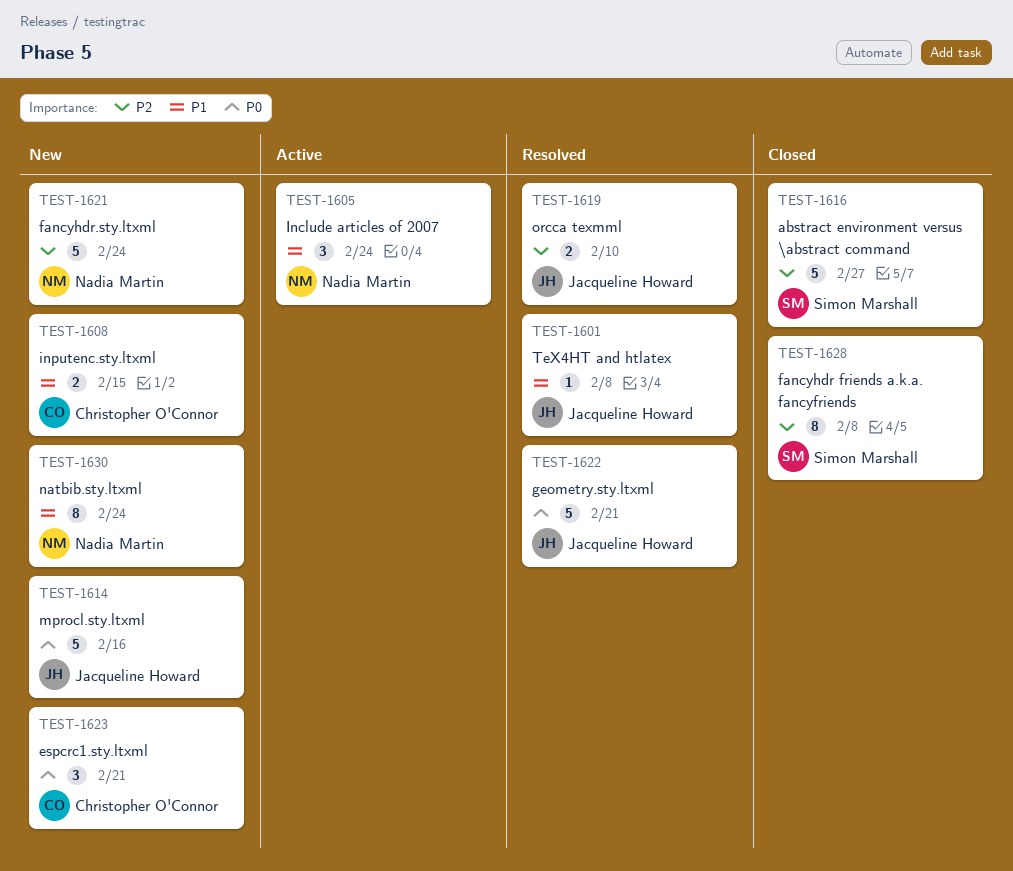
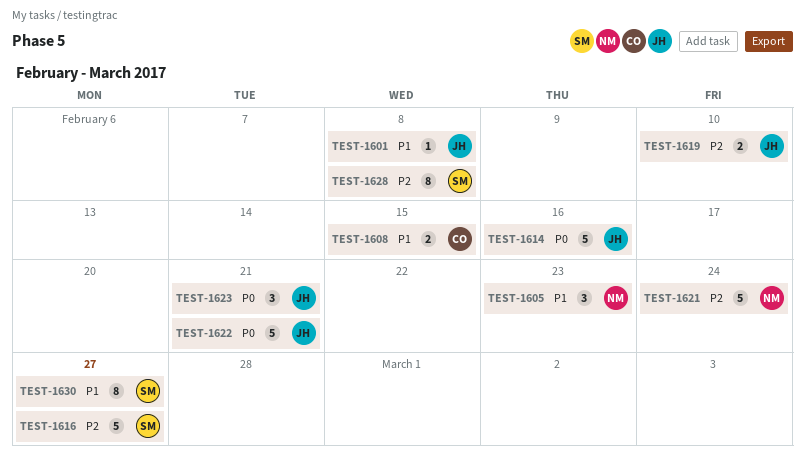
TEST-1605, due: Feb 24 -> Feb 23
TEST-1623, owner: Christopher O'Connor -> Jacqueline Howard
TEST-1630, owner: Nadia Martin -> Simon Marshall
TEST-1630, due: Feb 24 -> Feb 27

